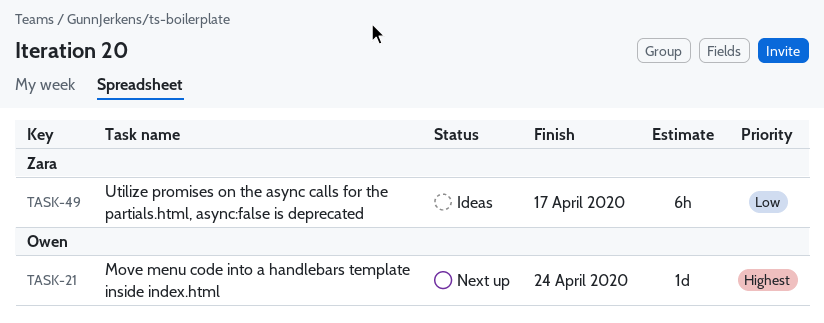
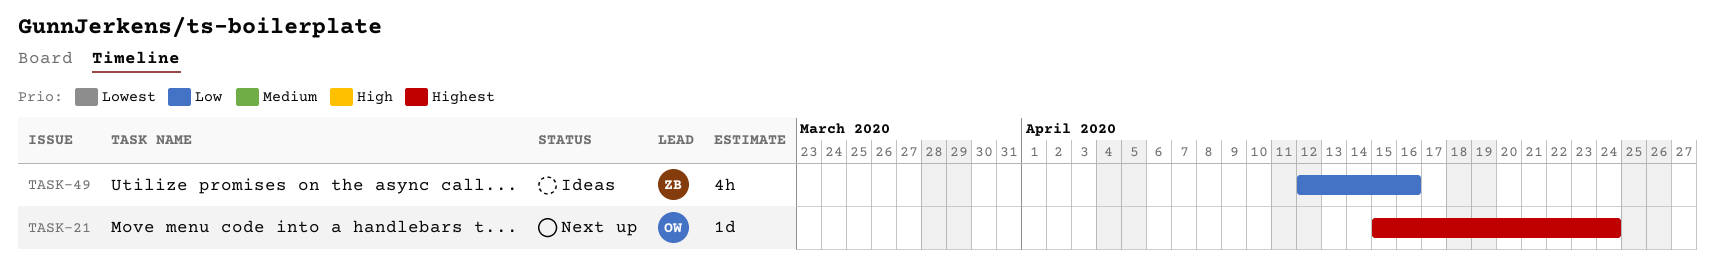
TASK-49, estimate: 6h -> 4h
TASK-49, due: Apr 17 -> Apr 16

